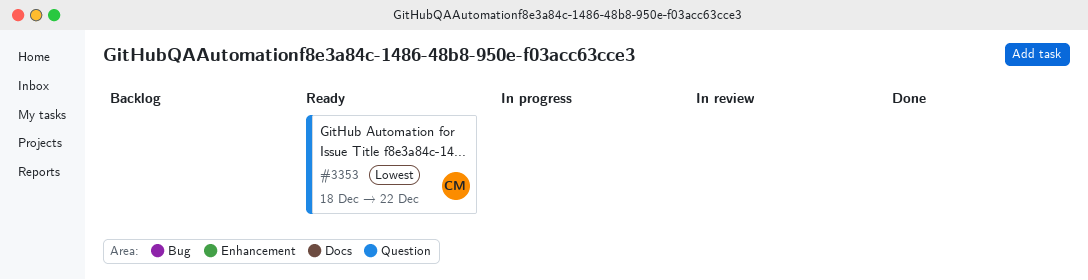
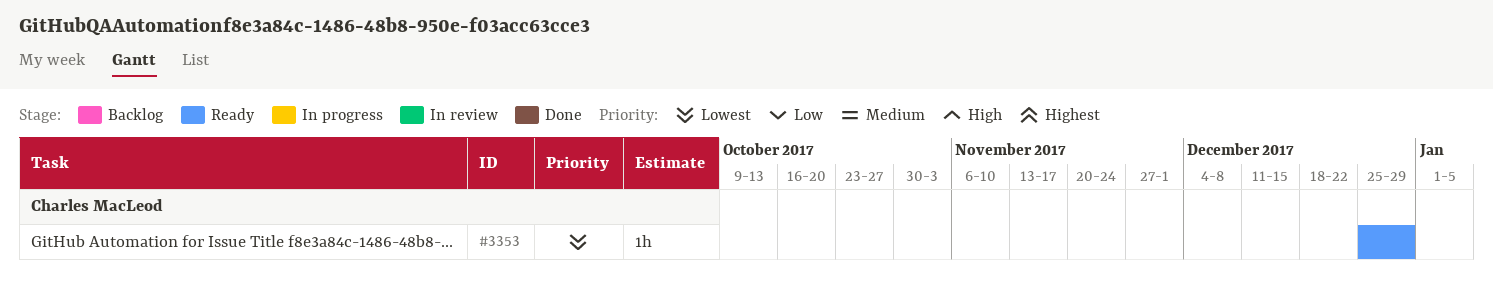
#3353, start: Dec 18 -> Dec 25
#3353, due: Dec 22 -> Dec 29

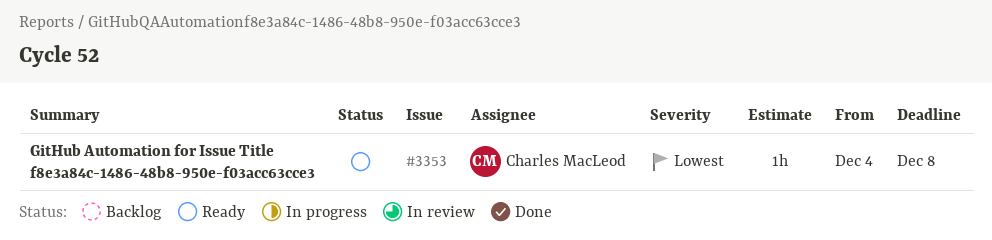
#3353, start: Dec 25 -> Dec 4
#3353, due: Dec 29 -> Dec 8

